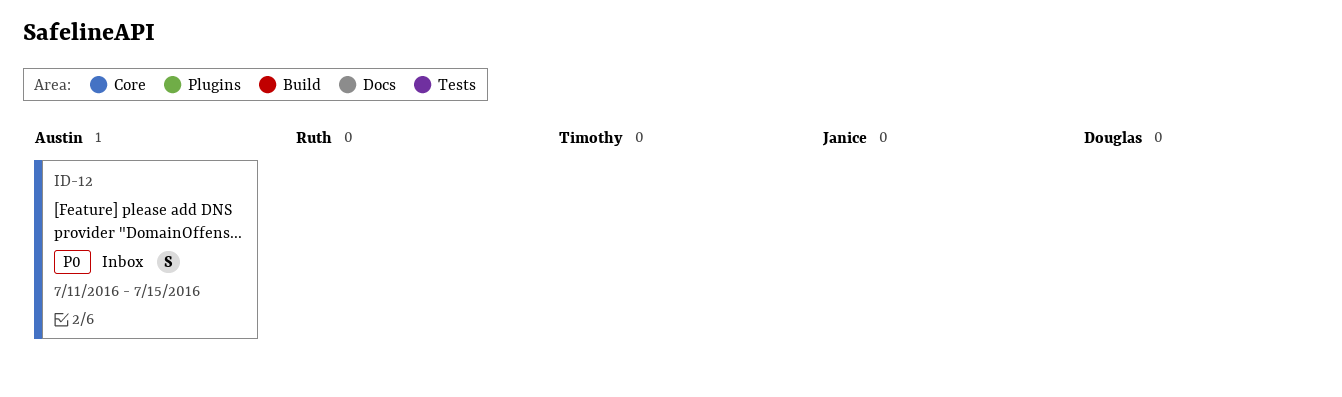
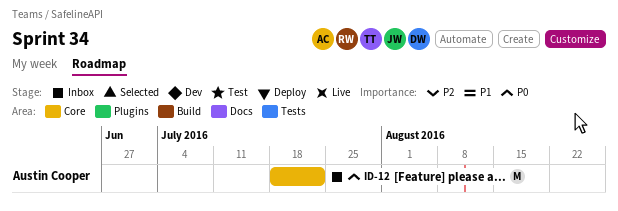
ID-12, estimate: S -> M
ID-12, start: Jul 11 -> Jul 18
ID-12, due: Jul 15 -> Jul 22

